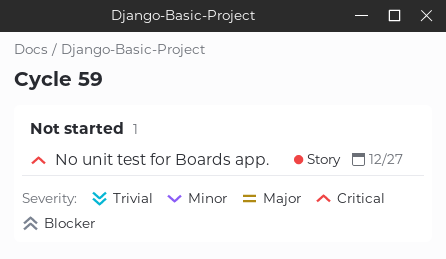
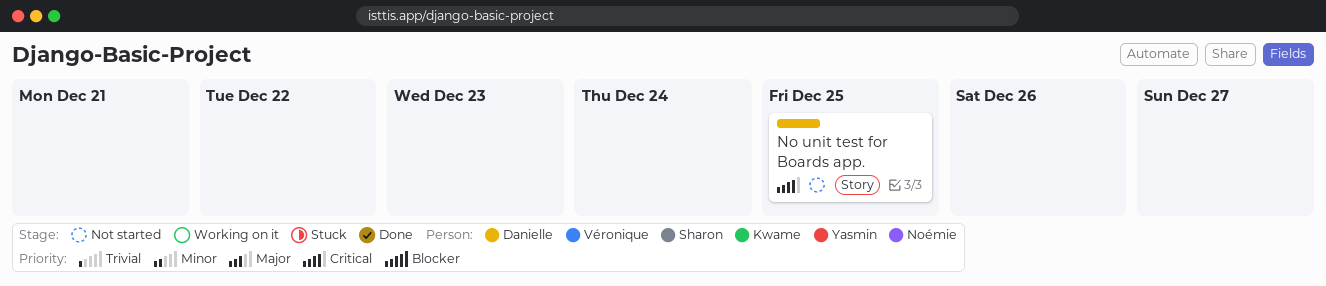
No unit test for Boards app., due: Dec 27 -> Dec 25

